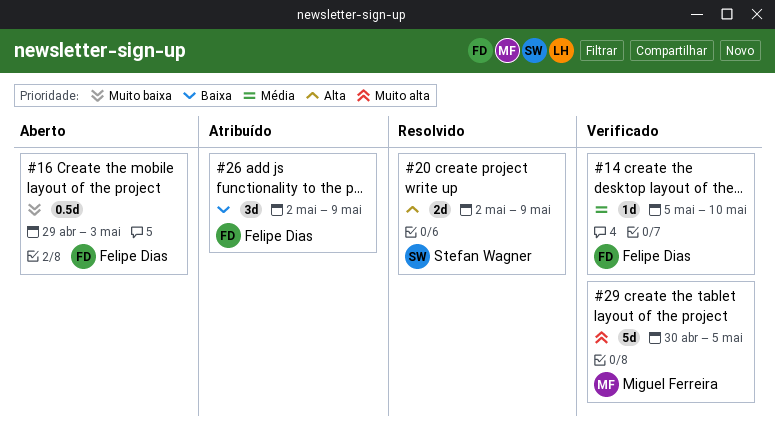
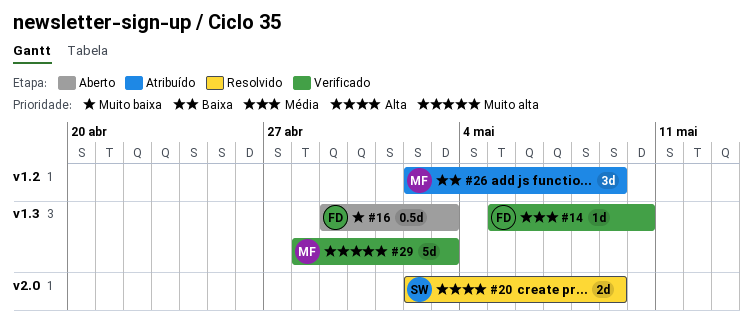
#26, owner: Felipe Dias -> Miguel Ferreira
#29, start: Apr 30 -> Apr 28
#29, due: May 5 -> May 3

